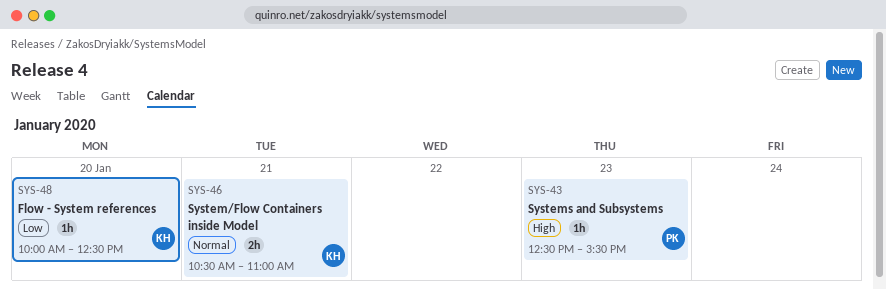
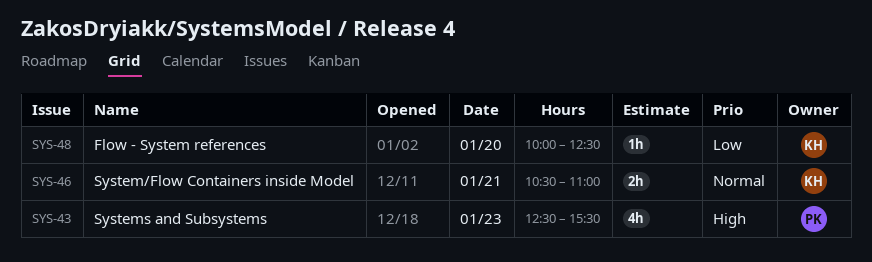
SYS-43, estimate: 1h -> 4h

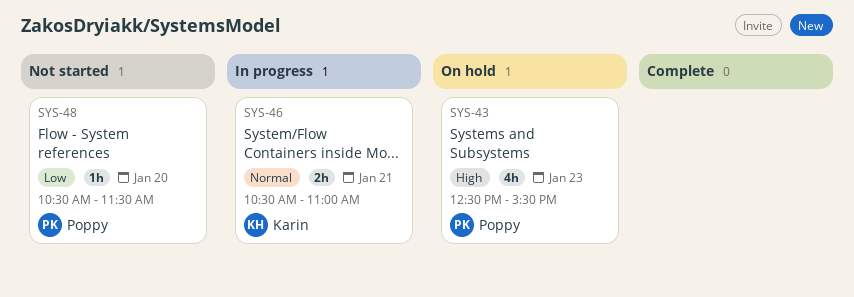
SYS-48, owner: Karin -> Poppy
SYS-48, begins: 10:00 -> 10:30
SYS-48, ends: 12:30 -> 11:30

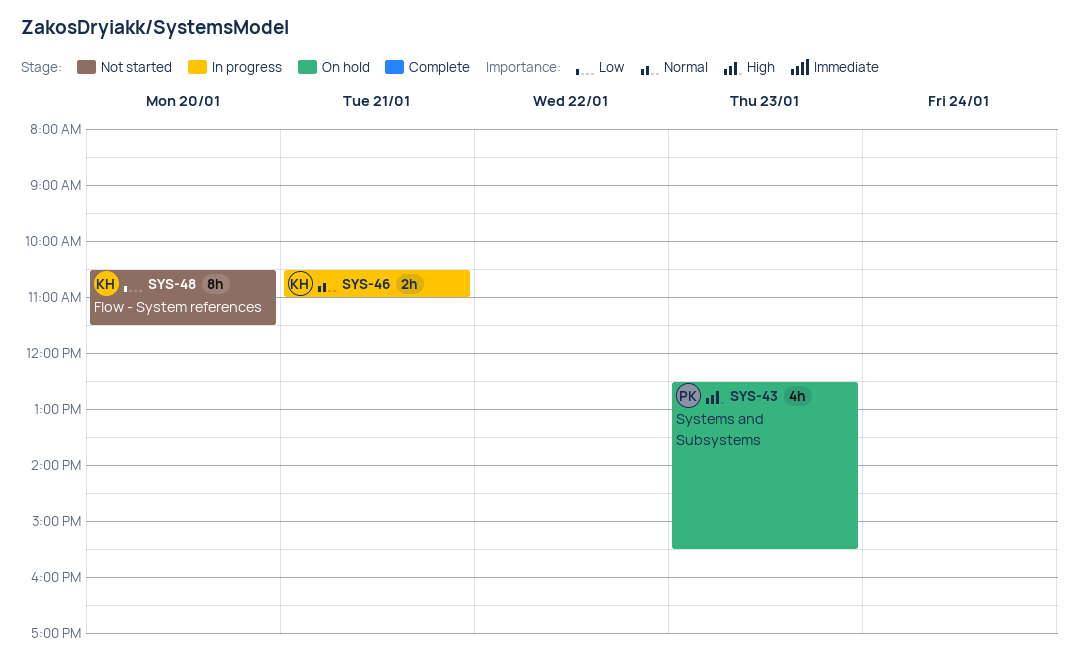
SYS-48, owner: Poppy -> Karin
SYS-48, estimate: 1h -> 8h

